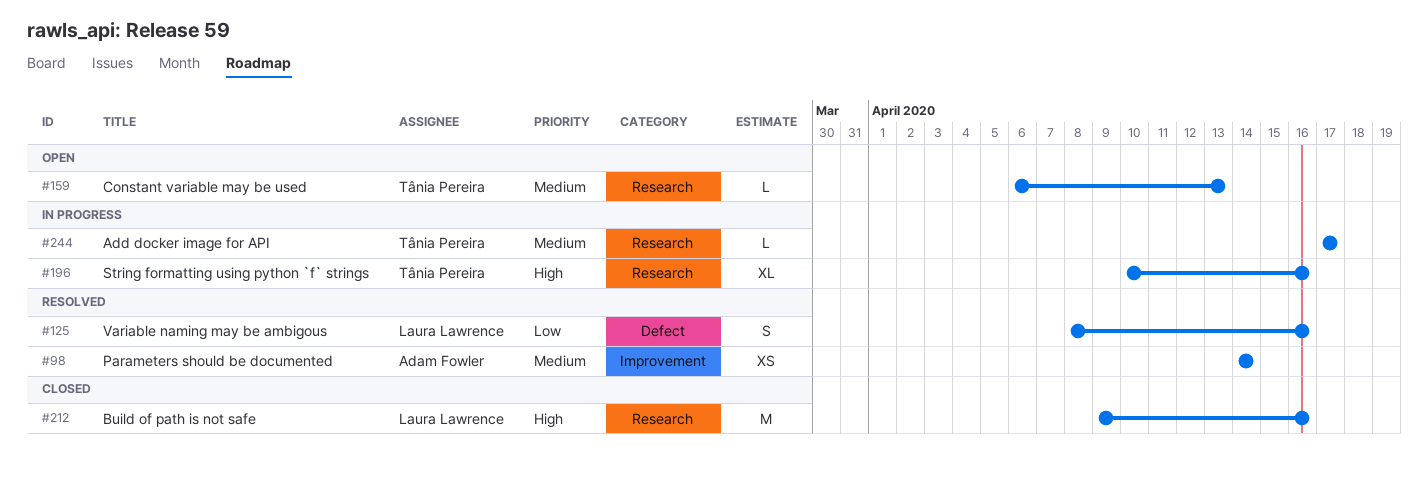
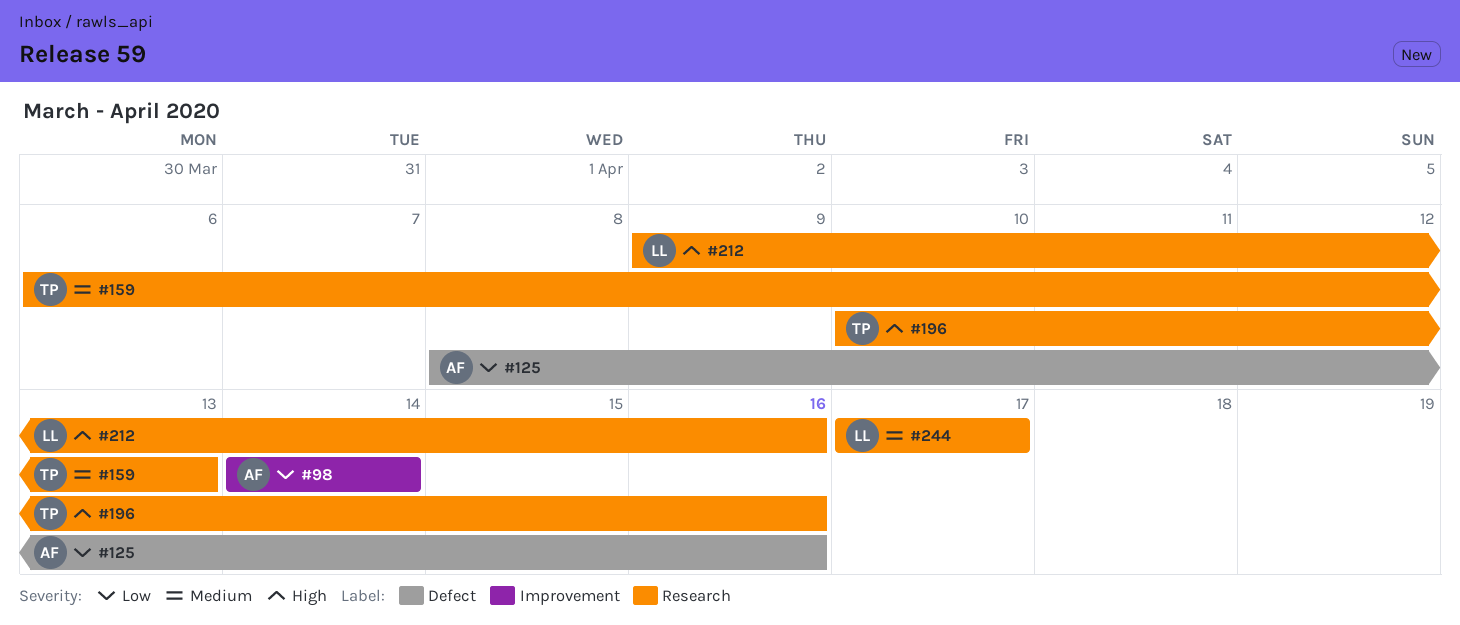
#98, priority: Medium -> Low
#125, owner: Laura Lawrence -> Adam Fowler
#244, owner: Tânia Pereira -> Laura Lawrence

